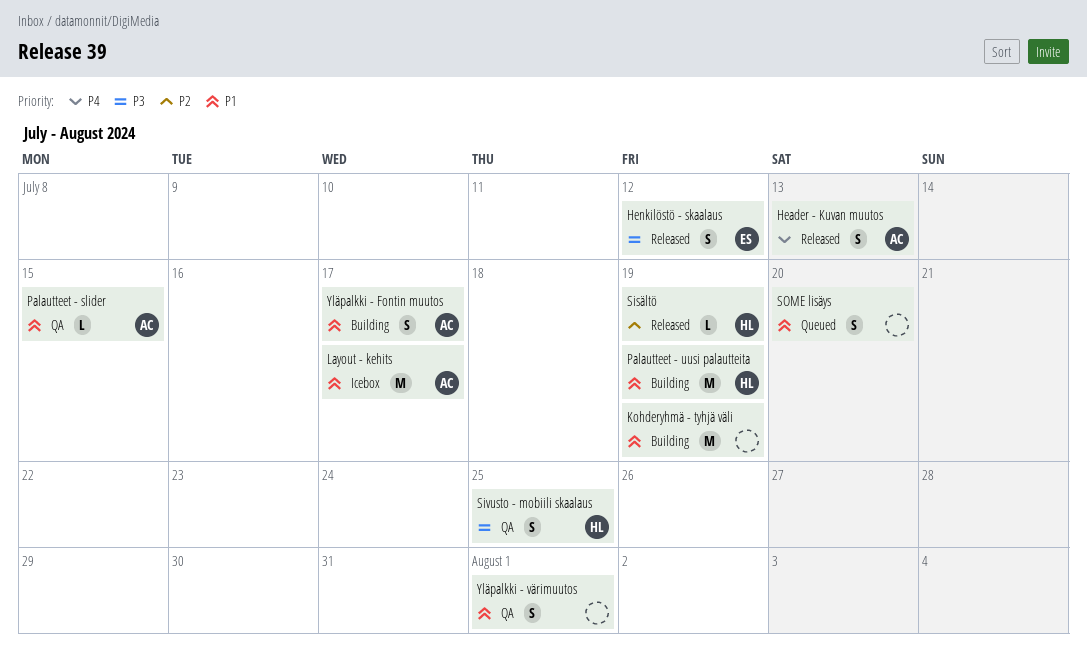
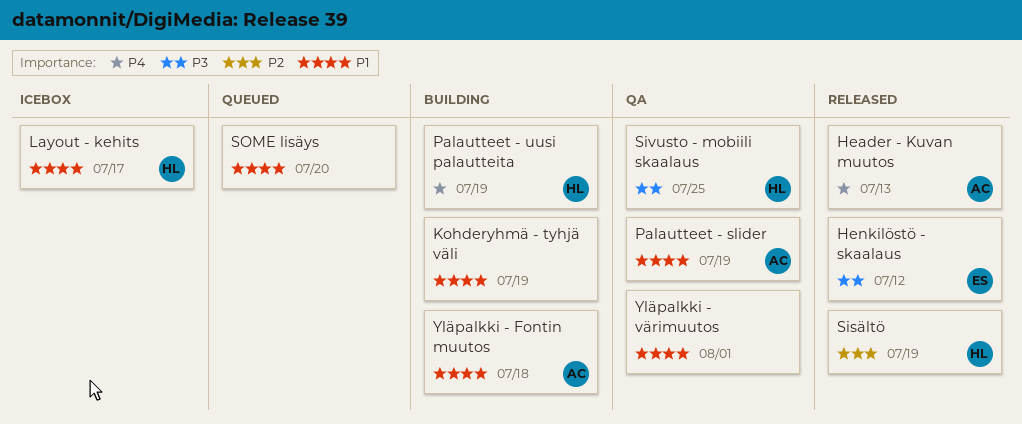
Layout - kehits, owner: AC -> HL
Palautteet - slider, due: Jul 15 -> Jul 19
Palautteet - uusi palautteita, priority: P1 -> P4
Yläpalkki - Fontin muutos, due: Jul 17 -> Jul 18

